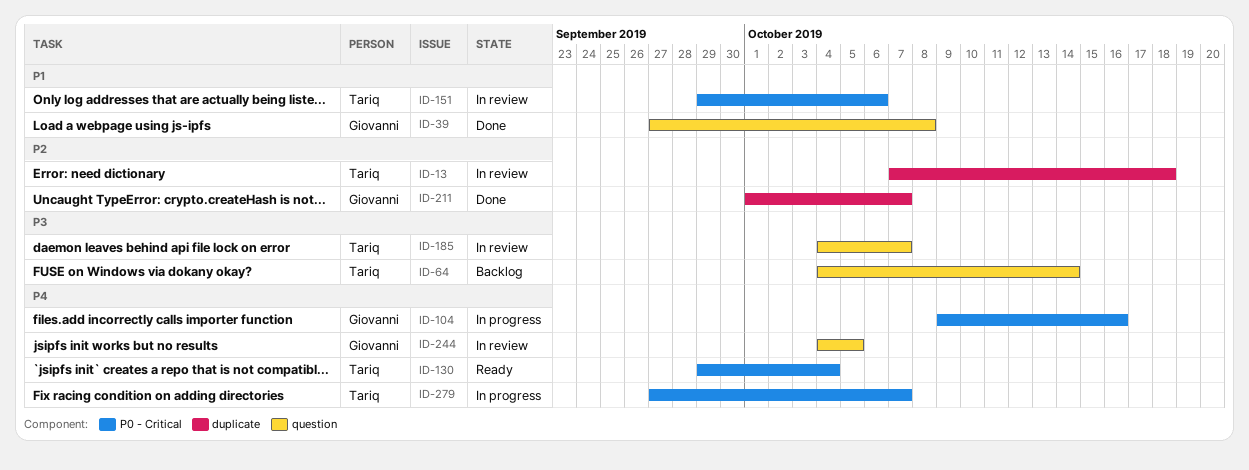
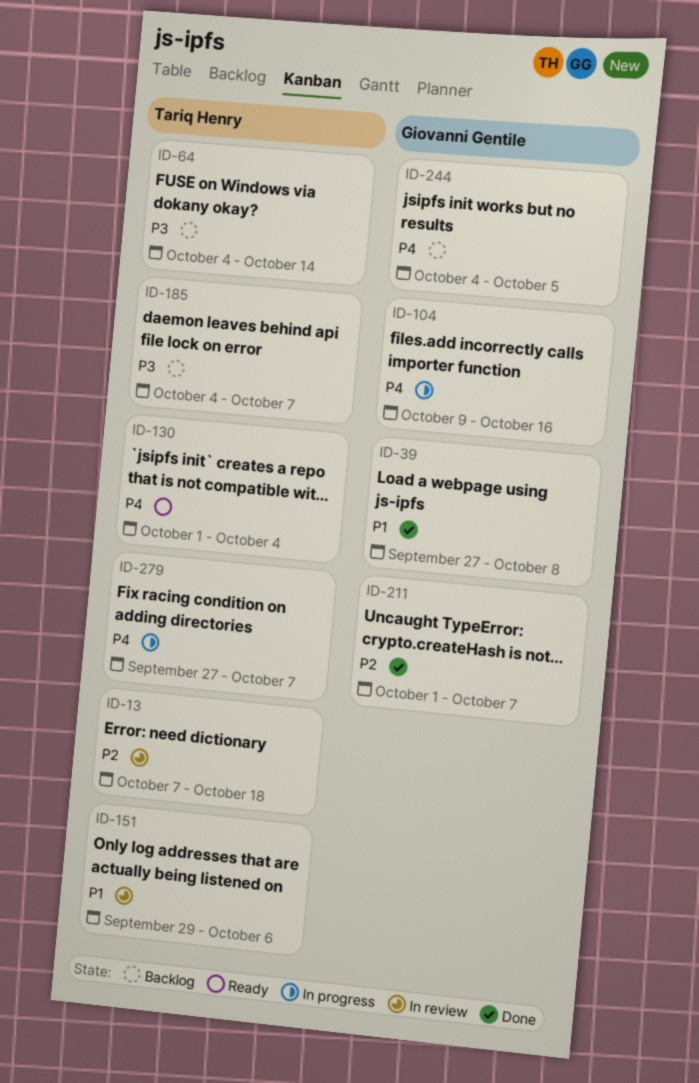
ID-130, start: Sep 29 -> Oct 1
ID-185, status: In review -> Backlog
ID-244, status: In review -> Backlog

